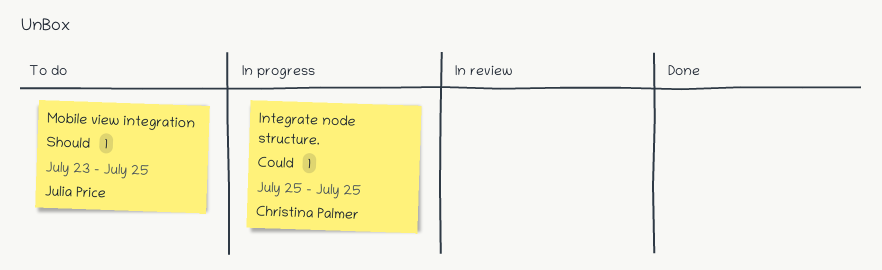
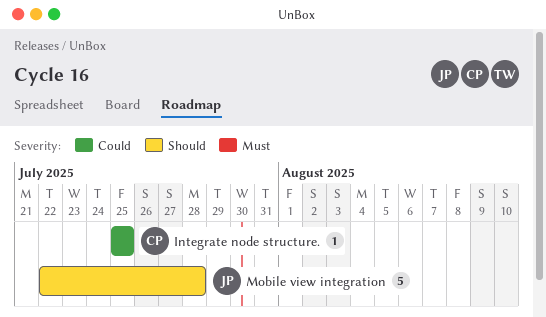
Mobile view integration, estimate: 1 -> 5
Mobile view integration, start: Jul 23 -> Jul 22
Mobile view integration, due: Jul 25 -> Jul 28

